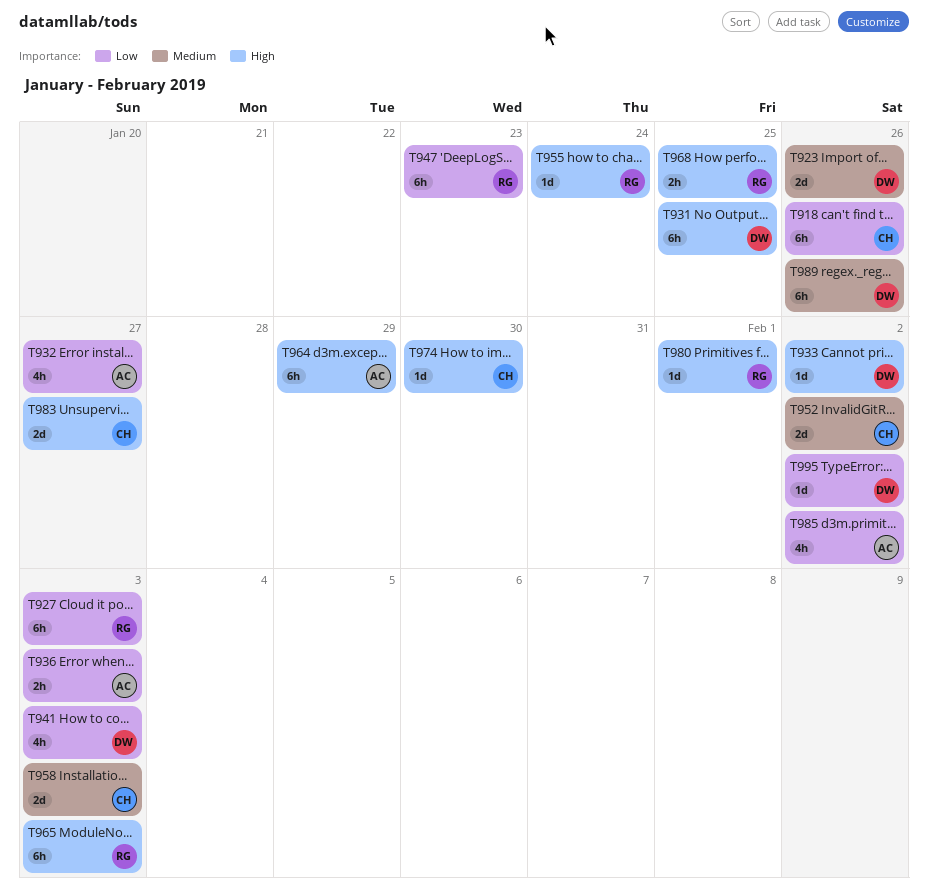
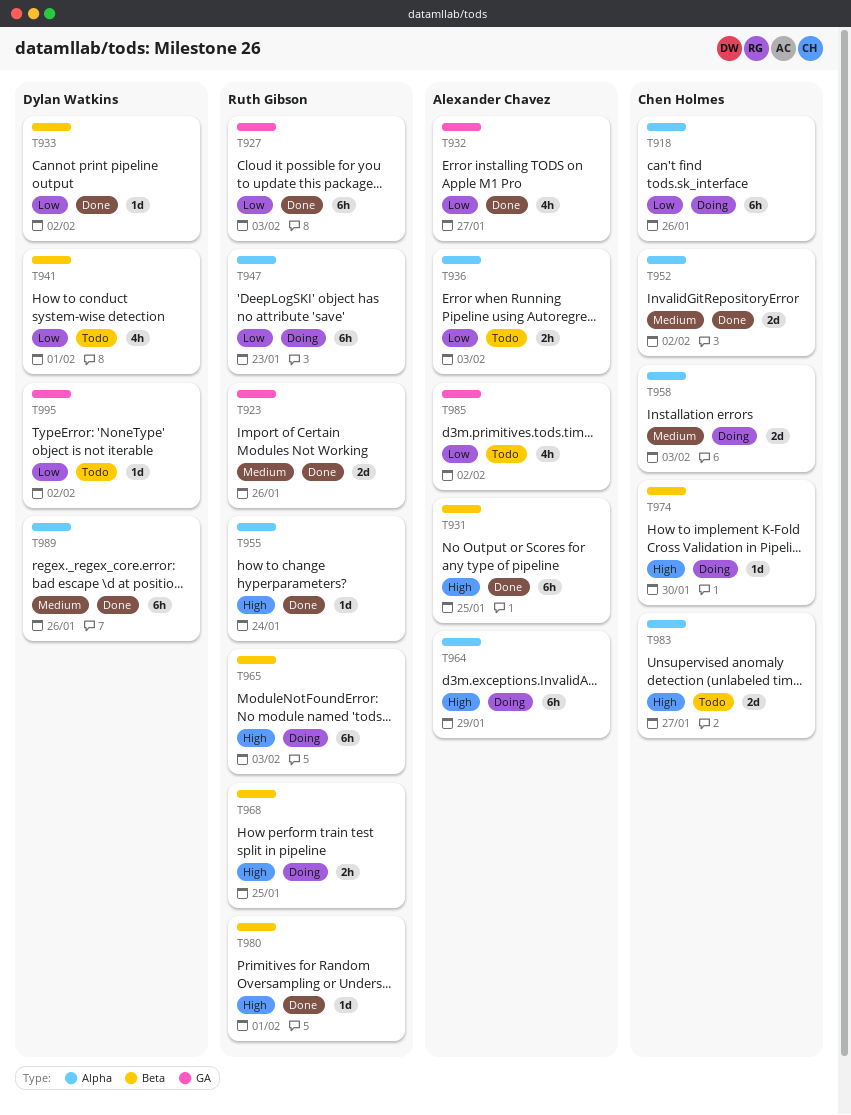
T923, owner: Dylan Watkins -> Ruth Gibson
T931, owner: Dylan Watkins -> Alexander Chavez
T933, priority: High -> Low
T941, due: Feb 3 -> Feb 1

